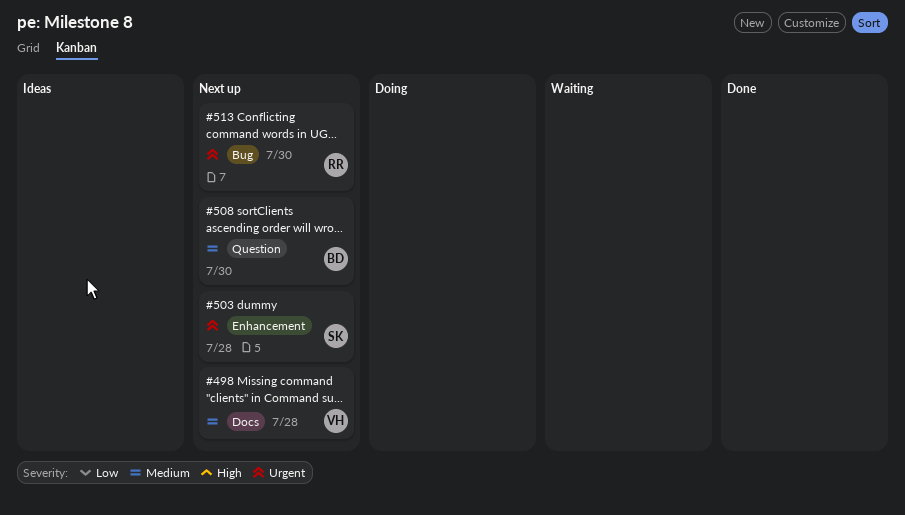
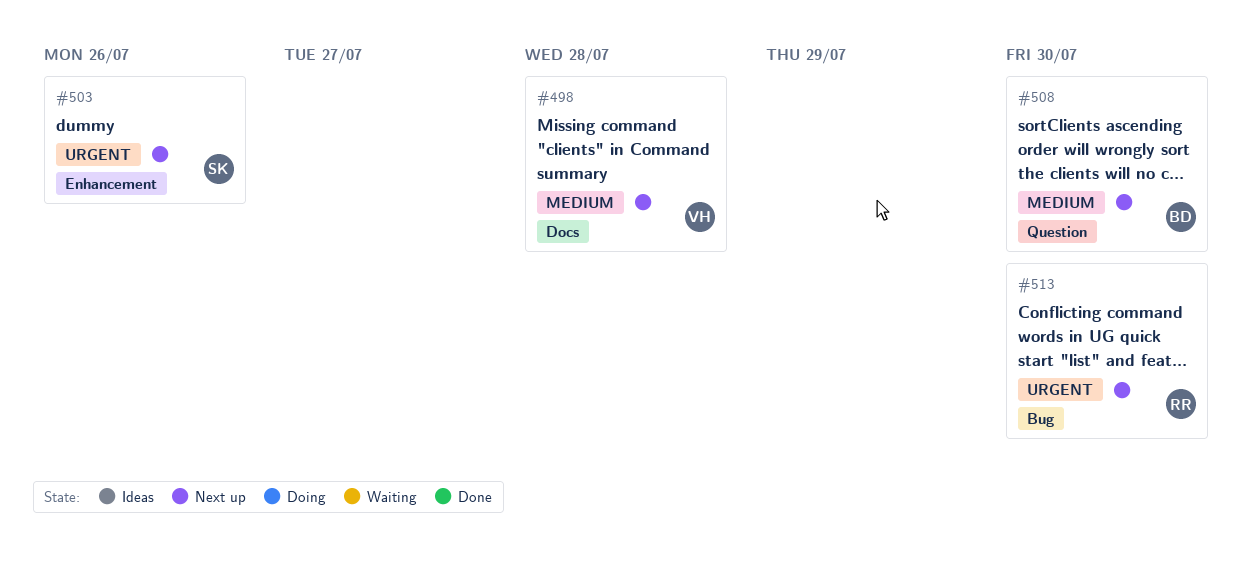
#503, due: Jul 28 -> Jul 26

